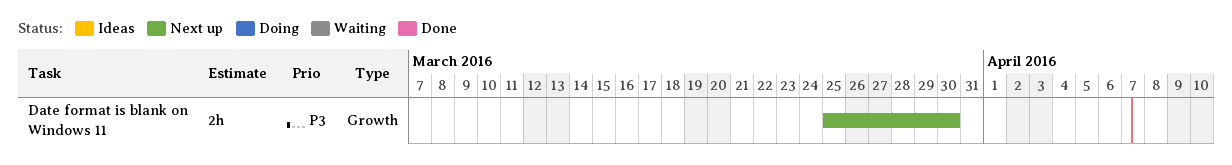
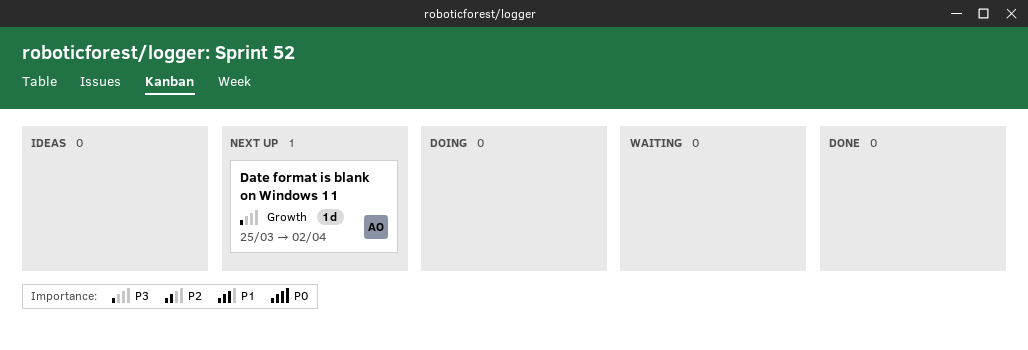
Date format is blank on Windows 11, estimate: 2h -> 1d
Date format is blank on Windows 11, due: Mar 30 -> Apr 2

